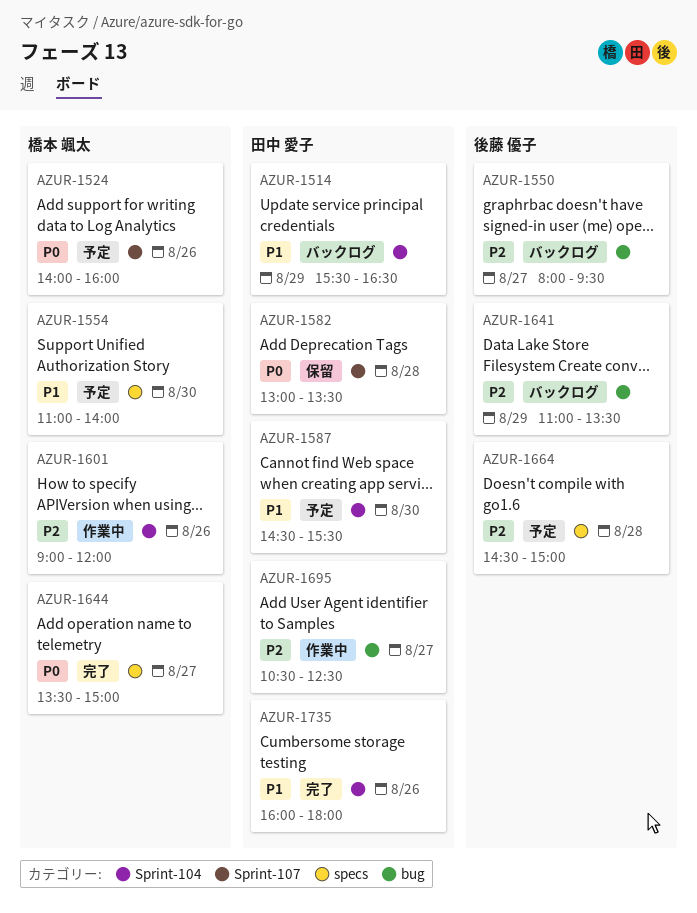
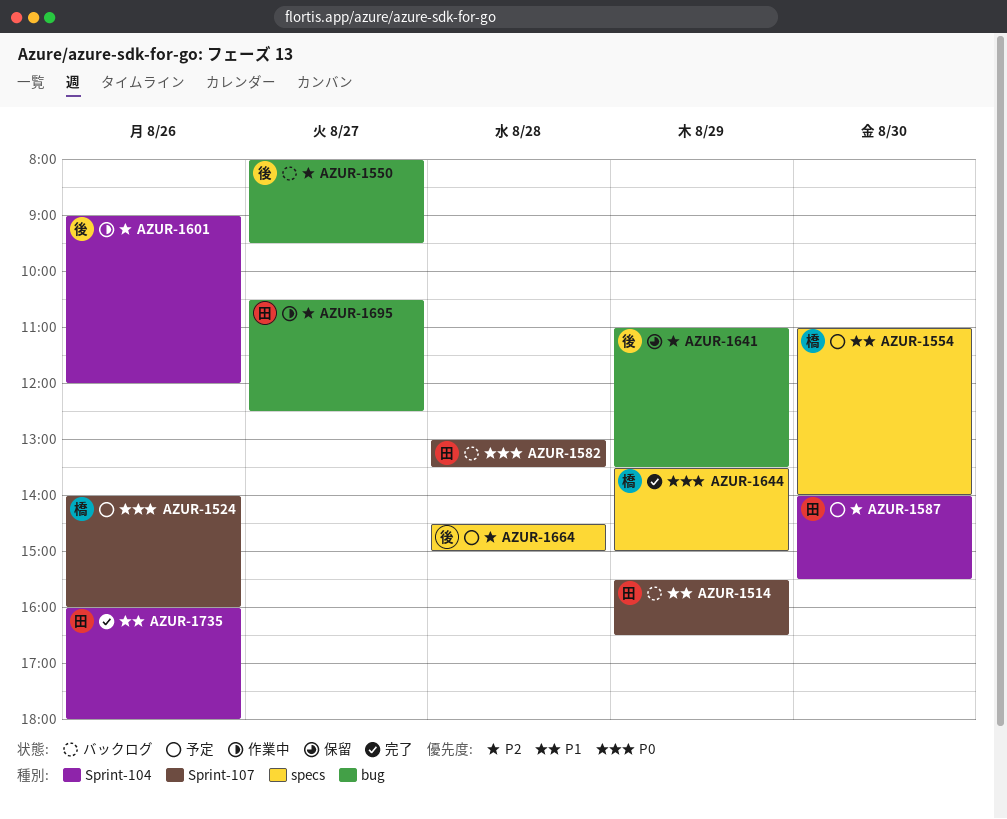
AZUR-1514, label: Sprint-104 -> Sprint-107
AZUR-1582, status: 保留 -> バックログ
AZUR-1587, priority: P1 -> P2
AZUR-1587, begins: 14:30 -> 14:00
AZUR-1601, owner: 橋本 颯太 -> 後藤 優子
AZUR-1641, status: バックログ -> 保留
AZUR-1644, day: Aug 27 -> Aug 29

